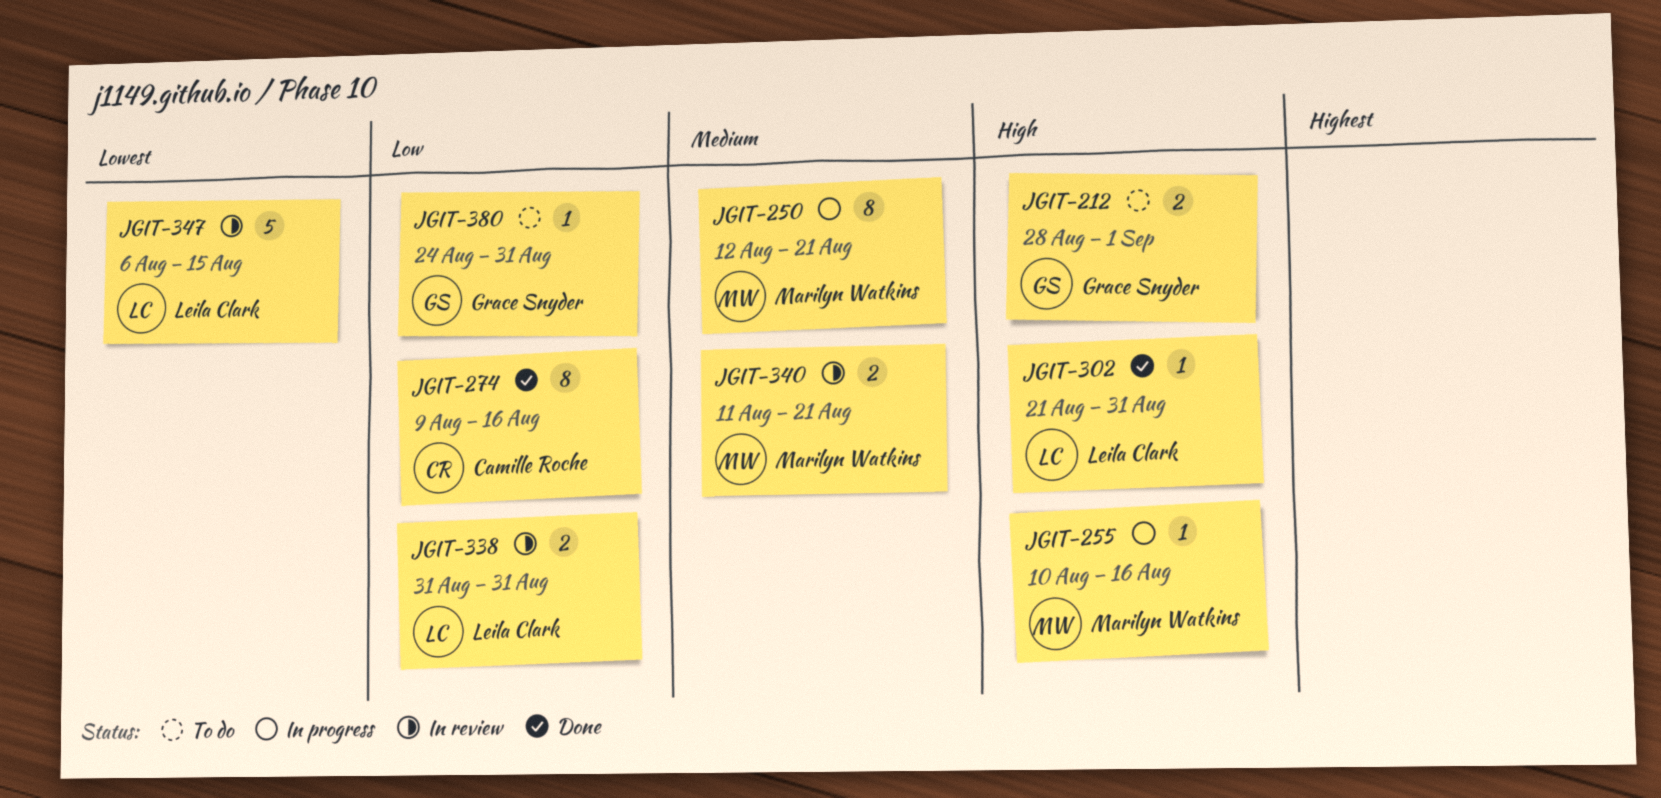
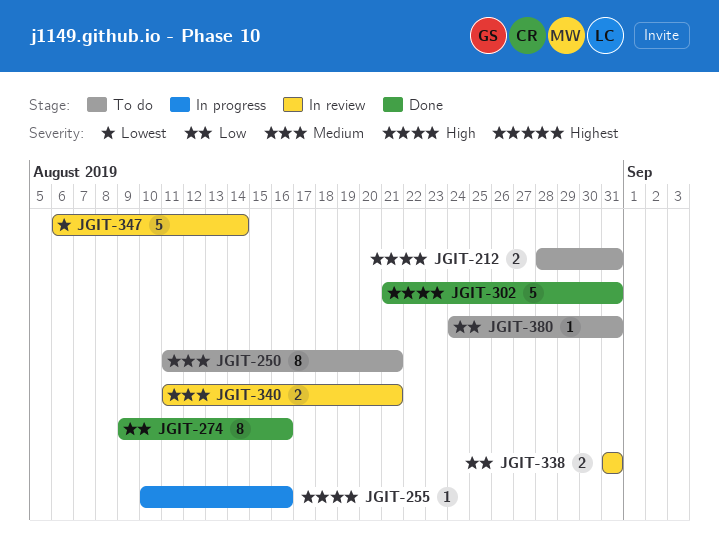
JGIT-212, due: Sep 1 -> Aug 31
JGIT-250, status: In progress -> To do
JGIT-250, start: Aug 12 -> Aug 11
JGIT-302, estimate: 1 -> 5
JGIT-347, due: Aug 15 -> Aug 14

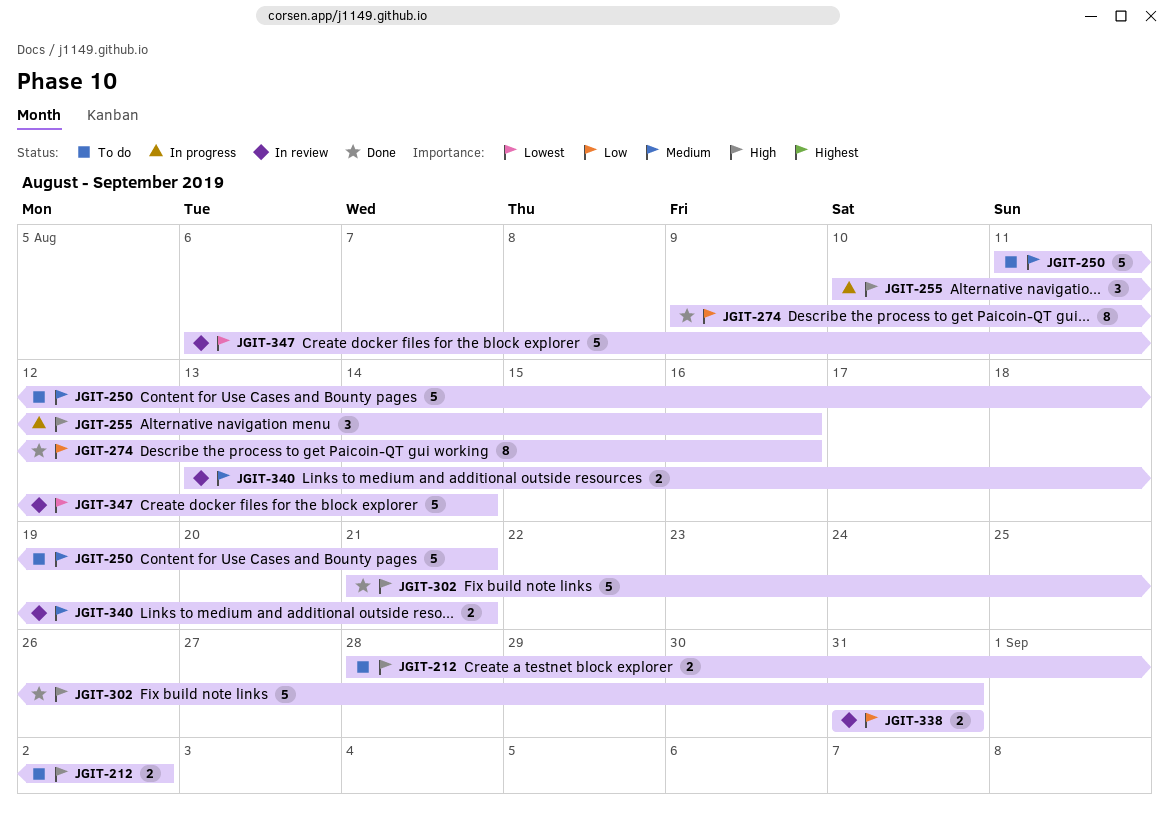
JGIT-212, due: Aug 31 -> Sep 2
JGIT-250, estimate: 8 -> 5
JGIT-255, estimate: 1 -> 3
JGIT-340, start: Aug 11 -> Aug 13
JGIT-380: present -> none

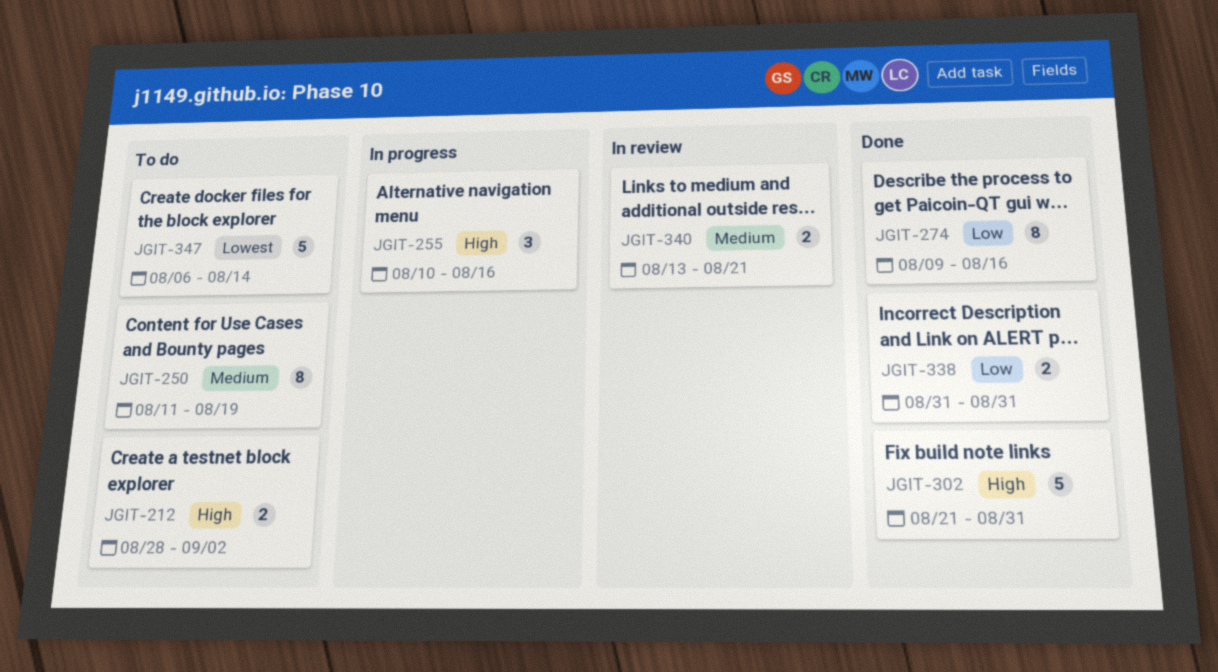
JGIT-250, estimate: 5 -> 8
JGIT-250, due: Aug 21 -> Aug 19
JGIT-338, status: In review -> Done
JGIT-347, status: In review -> To do

